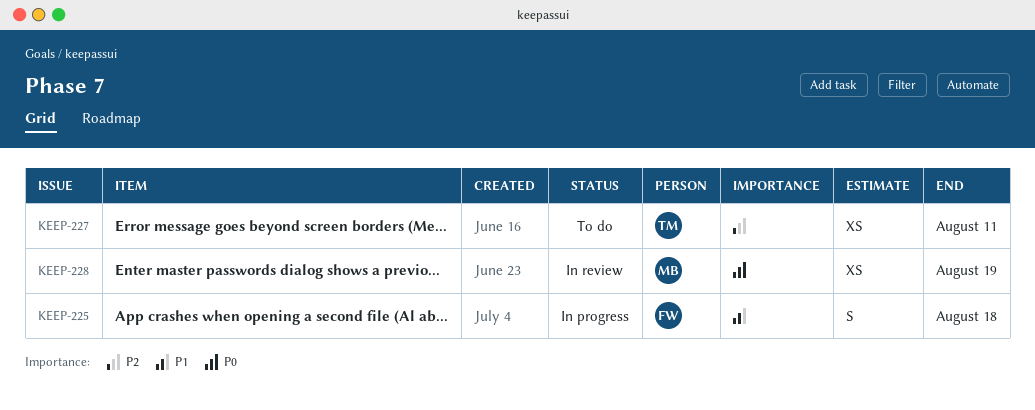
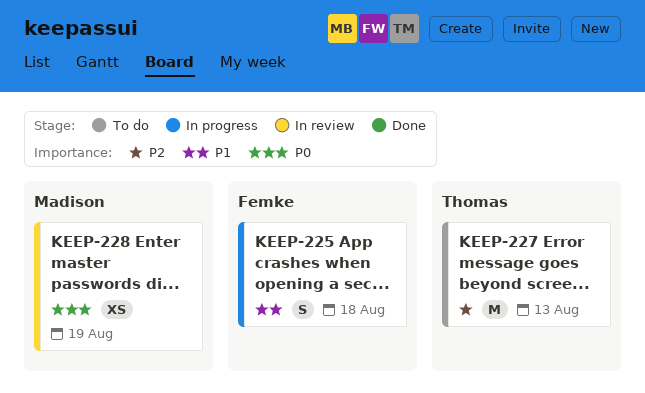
KEEP-227, estimate: XS -> M
KEEP-227, due: Aug 11 -> Aug 13

